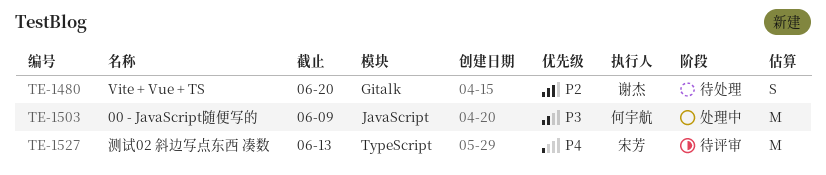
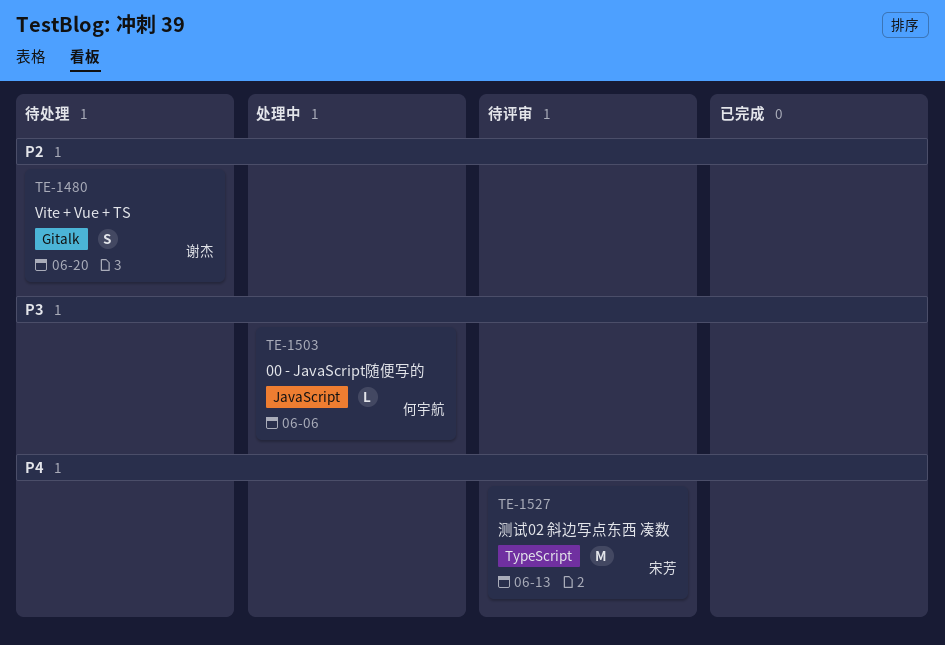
TE-1503, estimate: M -> L
TE-1503, due: Jun 9 -> Jun 6

